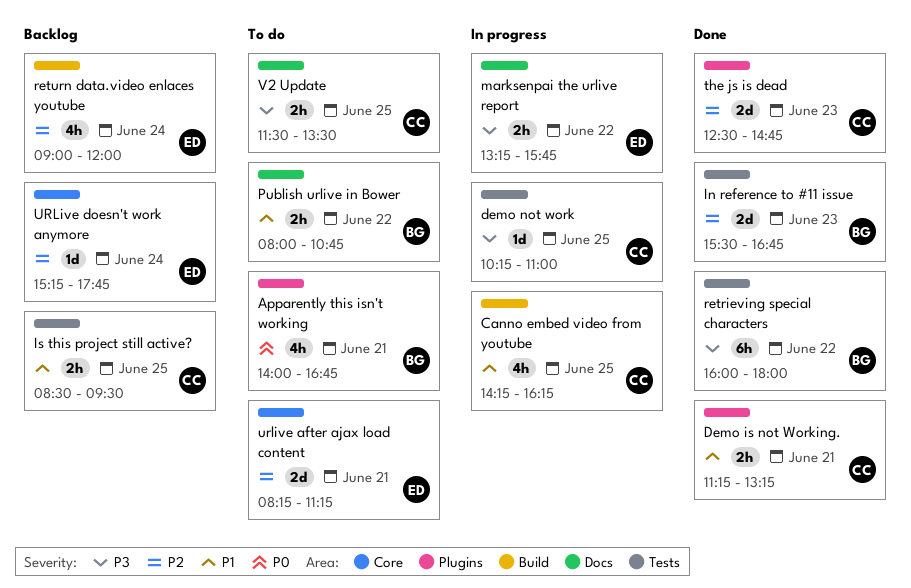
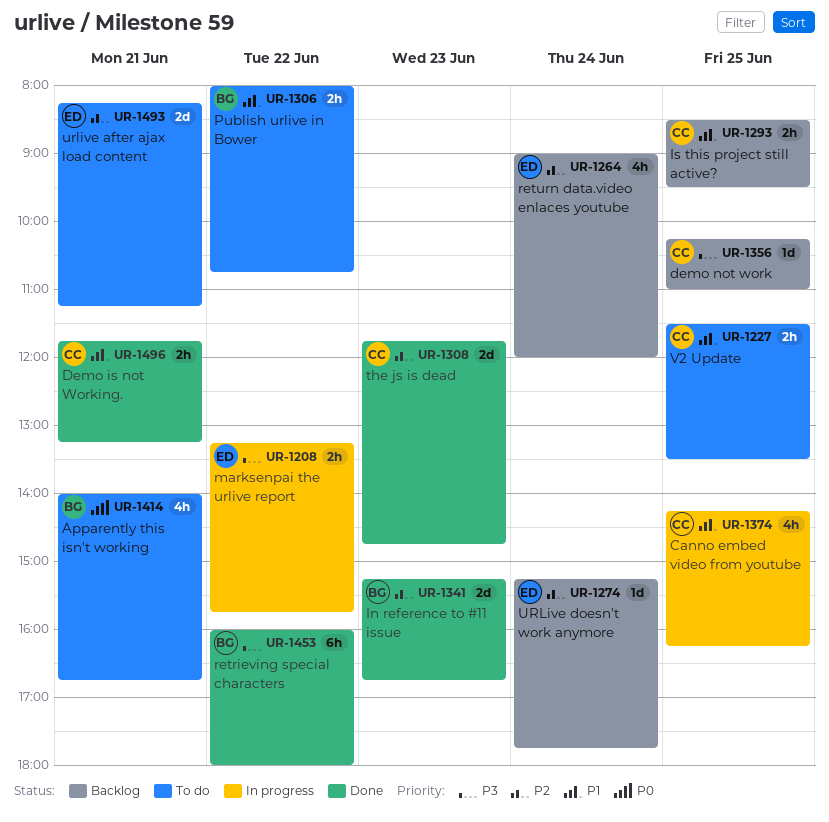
Demo is not Working., begins: 11:15 -> 11:45
demo not work, status: In progress -> Backlog
In reference to #11 issue, begins: 15:30 -> 15:15
the js is dead, begins: 12:30 -> 11:45
V2 Update, priority: P3 -> P1

